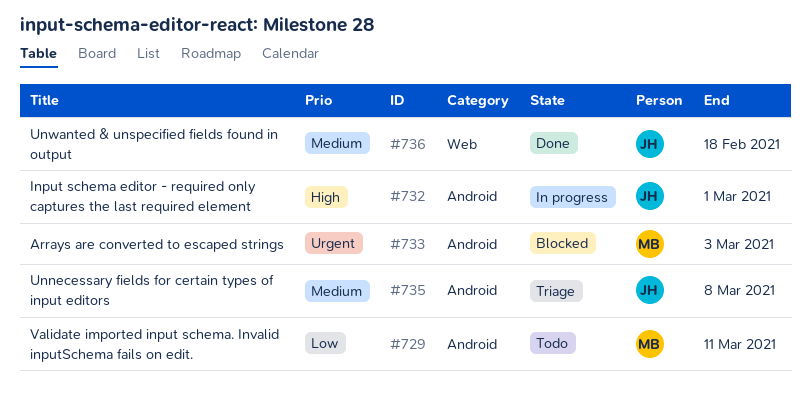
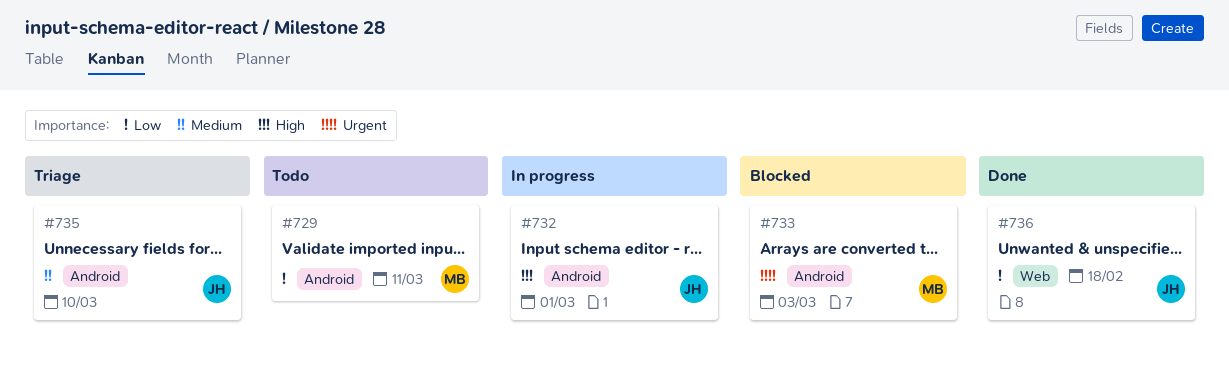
#735, due: Mar 8 -> Mar 10
#736, priority: Medium -> Low

